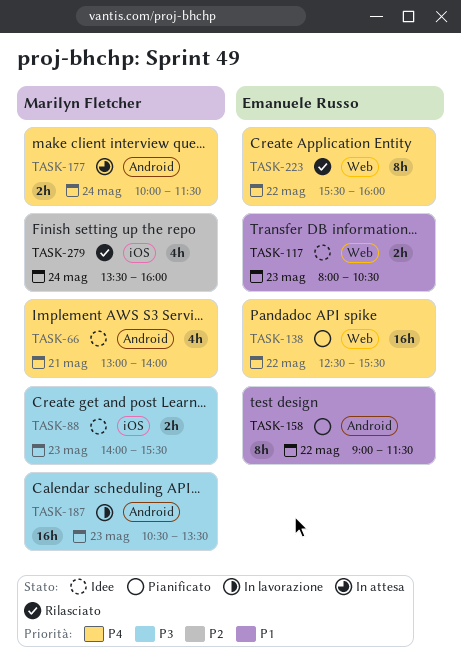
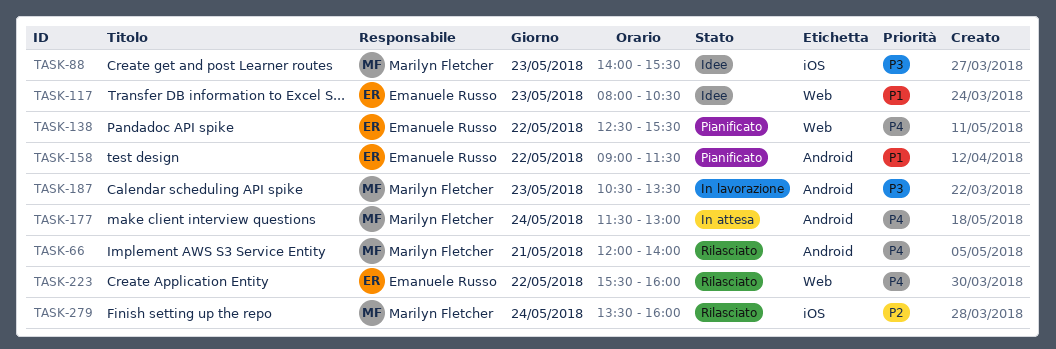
TASK-66, status: Idee -> Rilasciato
TASK-66, begins: 13:00 -> 12:00
TASK-177, begins: 10:00 -> 11:30
TASK-177, ends: 11:30 -> 13:00

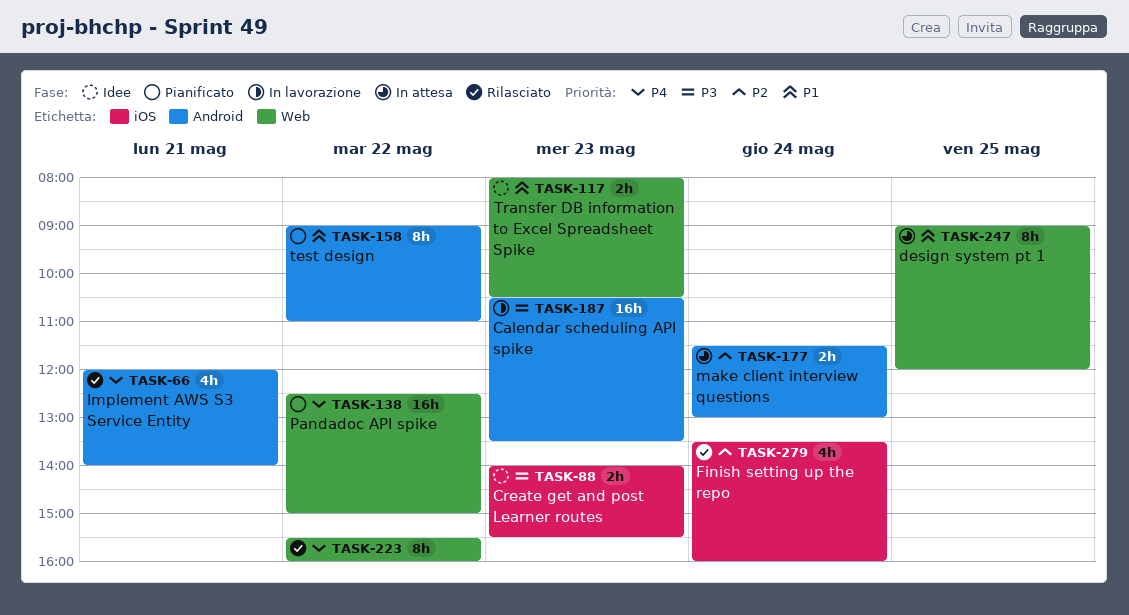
TASK-138, ends: 15:30 -> 15:00
TASK-158, ends: 11:30 -> 11:00
TASK-177, priority: P4 -> P2
TASK-247: none -> present

